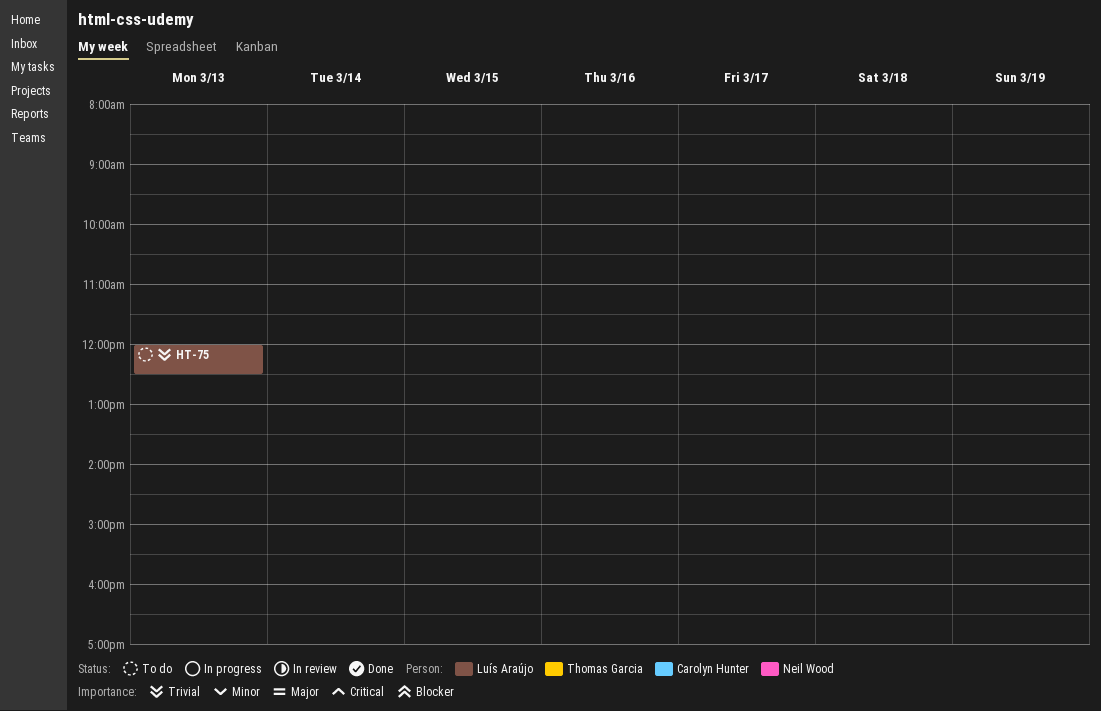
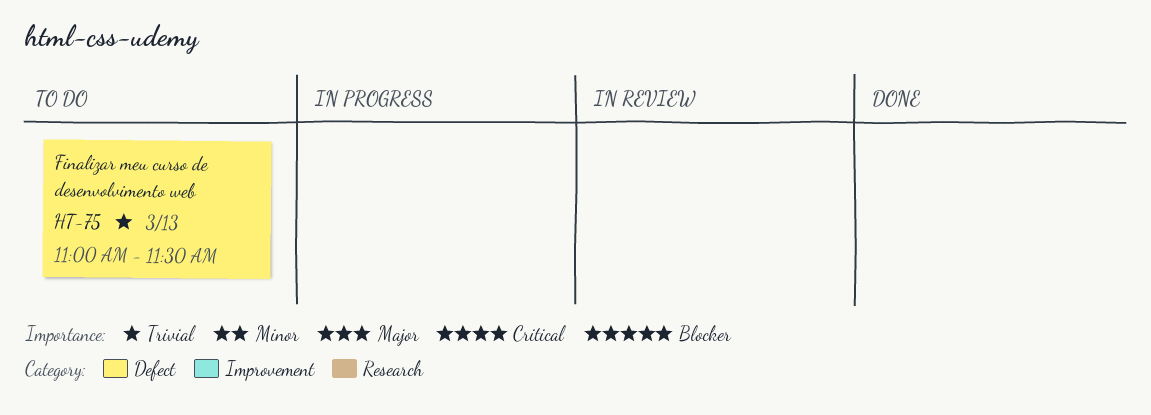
HT-75, begins: 12:00 -> 11:00
HT-75, ends: 12:30 -> 11:30

